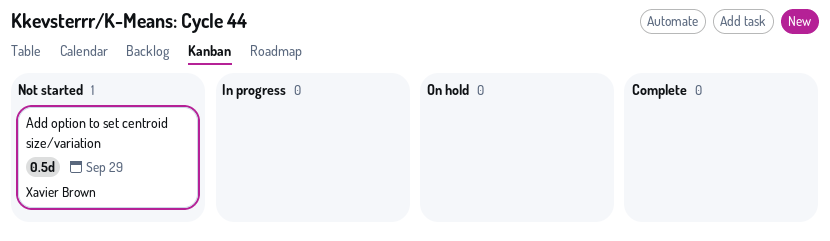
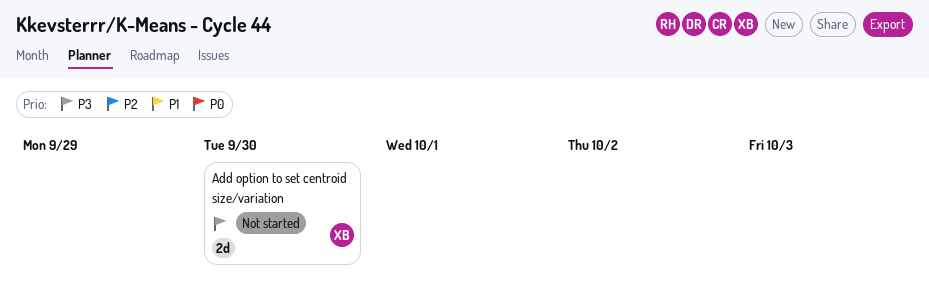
Add option to set centroid size/variation, estimate: 0.5d -> 2d
Add option to set centroid size/variation, due: Sep 29 -> Sep 30

